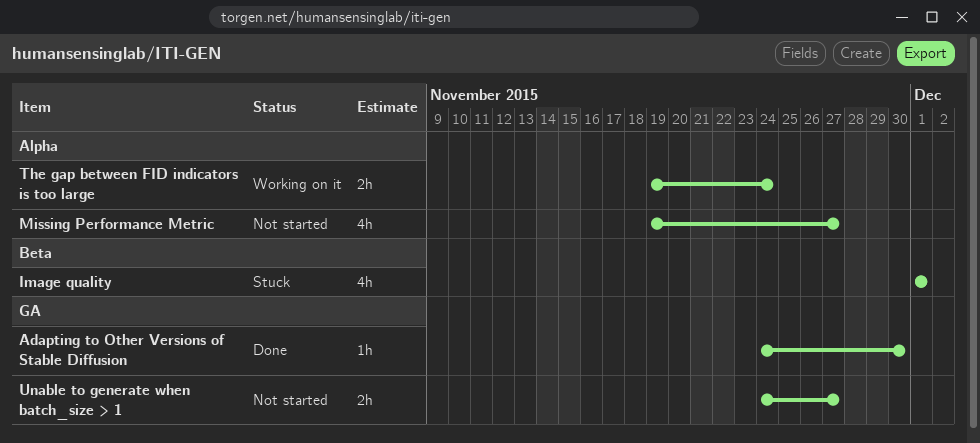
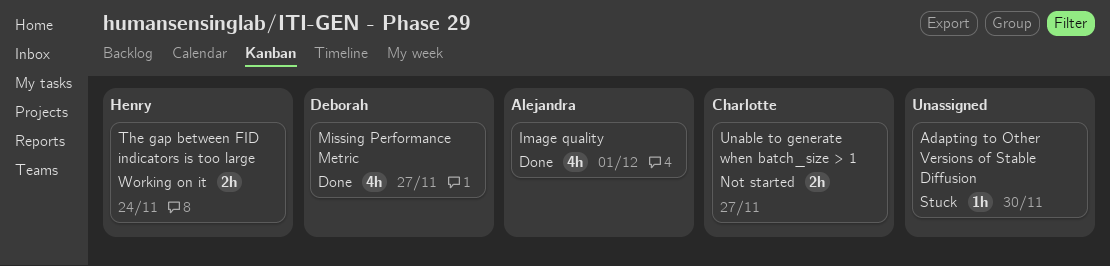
Adapting to Other Versions of Stable Diffusion, status: Done -> Stuck
Image quality, status: Stuck -> Done
Missing Performance Metric, status: Not started -> Done

